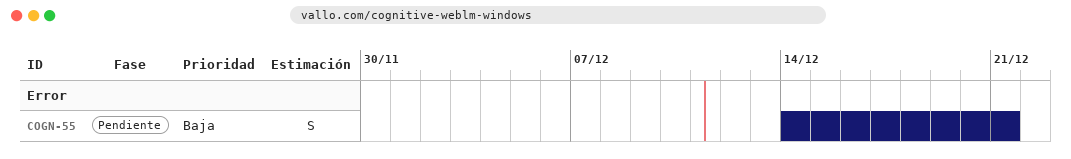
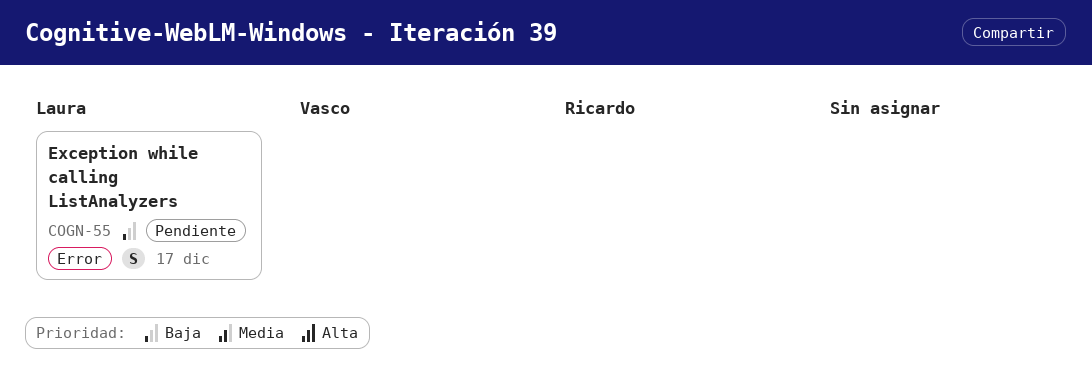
COGN-55, due: Dec 21 -> Dec 17

